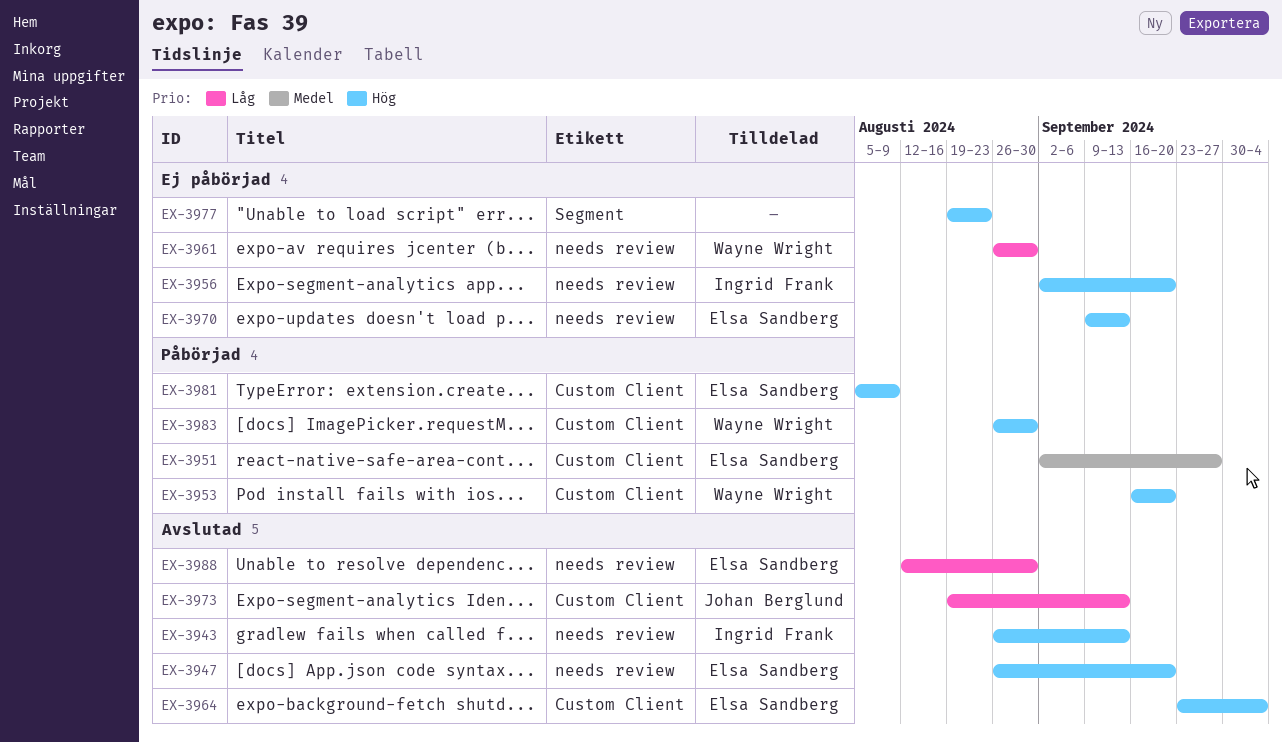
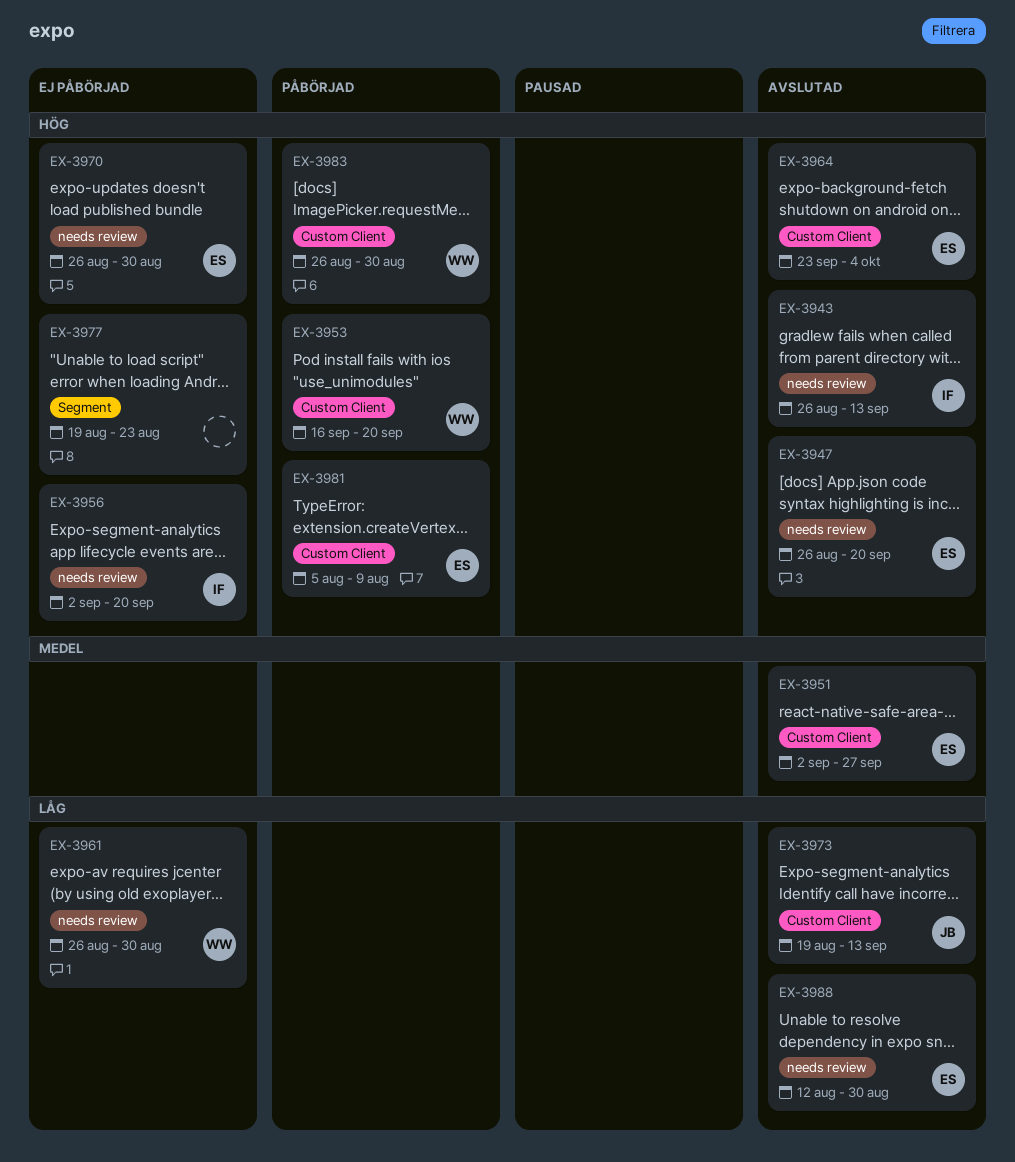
EX-3951, status: Påbörjad -> Avslutad
EX-3970, start: Sep 9 -> Aug 26
EX-3970, due: Sep 13 -> Aug 30

